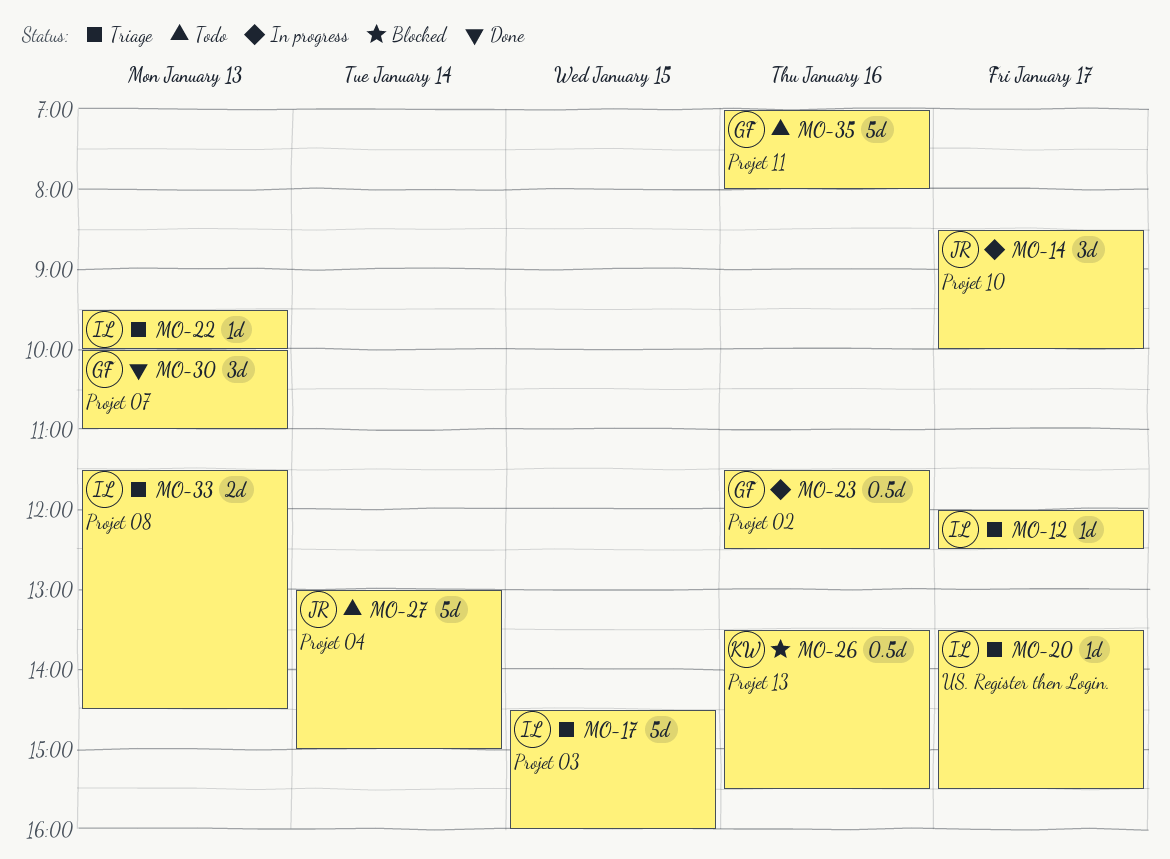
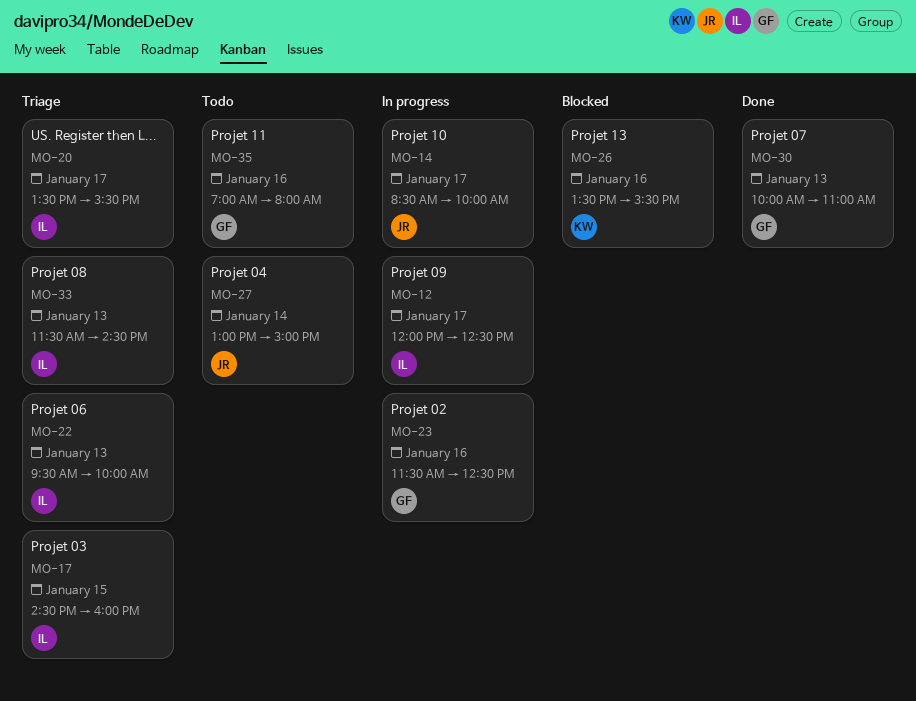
MO-12, status: Triage -> In progress

